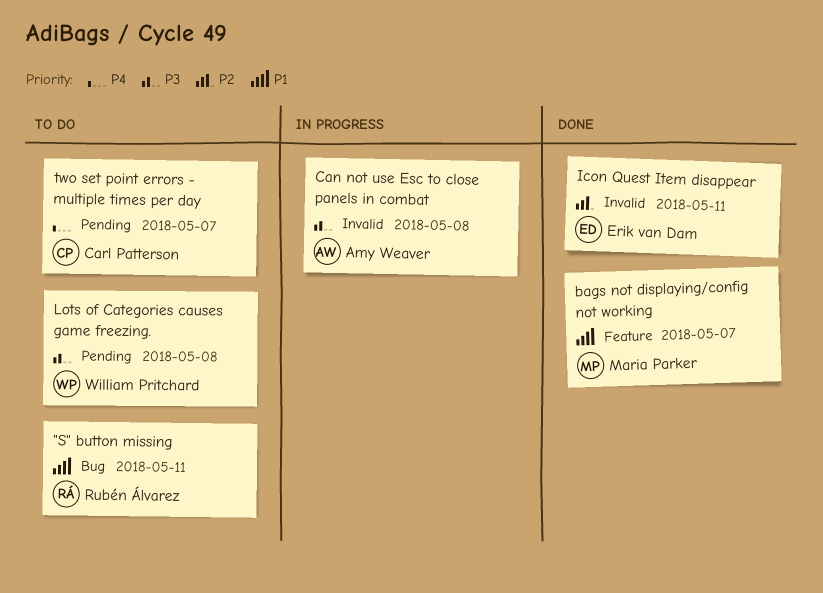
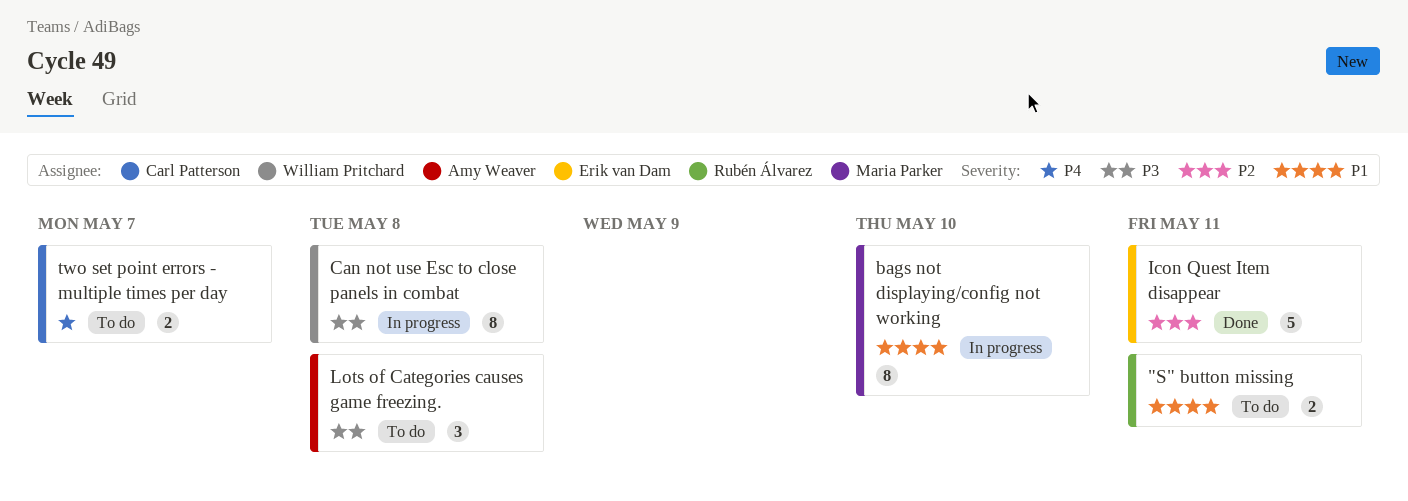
bags not displaying/config not working, status: Done -> In progress
bags not displaying/config not working, due: May 7 -> May 10
Can not use Esc to close panels in combat, owner: Amy Weaver -> William Pritchard
Lots of Categories causes game freezing., owner: William Pritchard -> Amy Weaver

